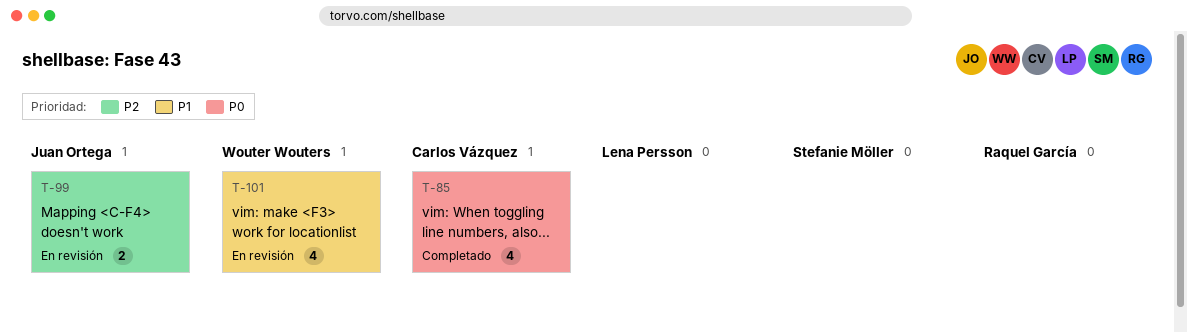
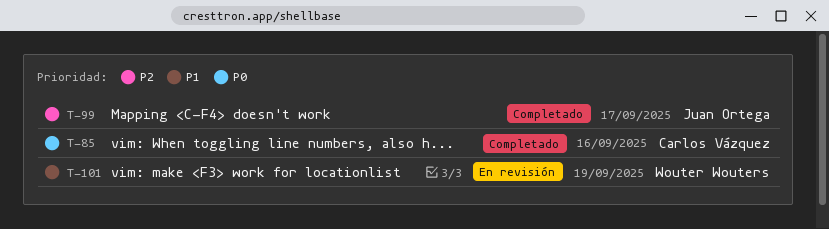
T-99, status: En revisión -> Completado

